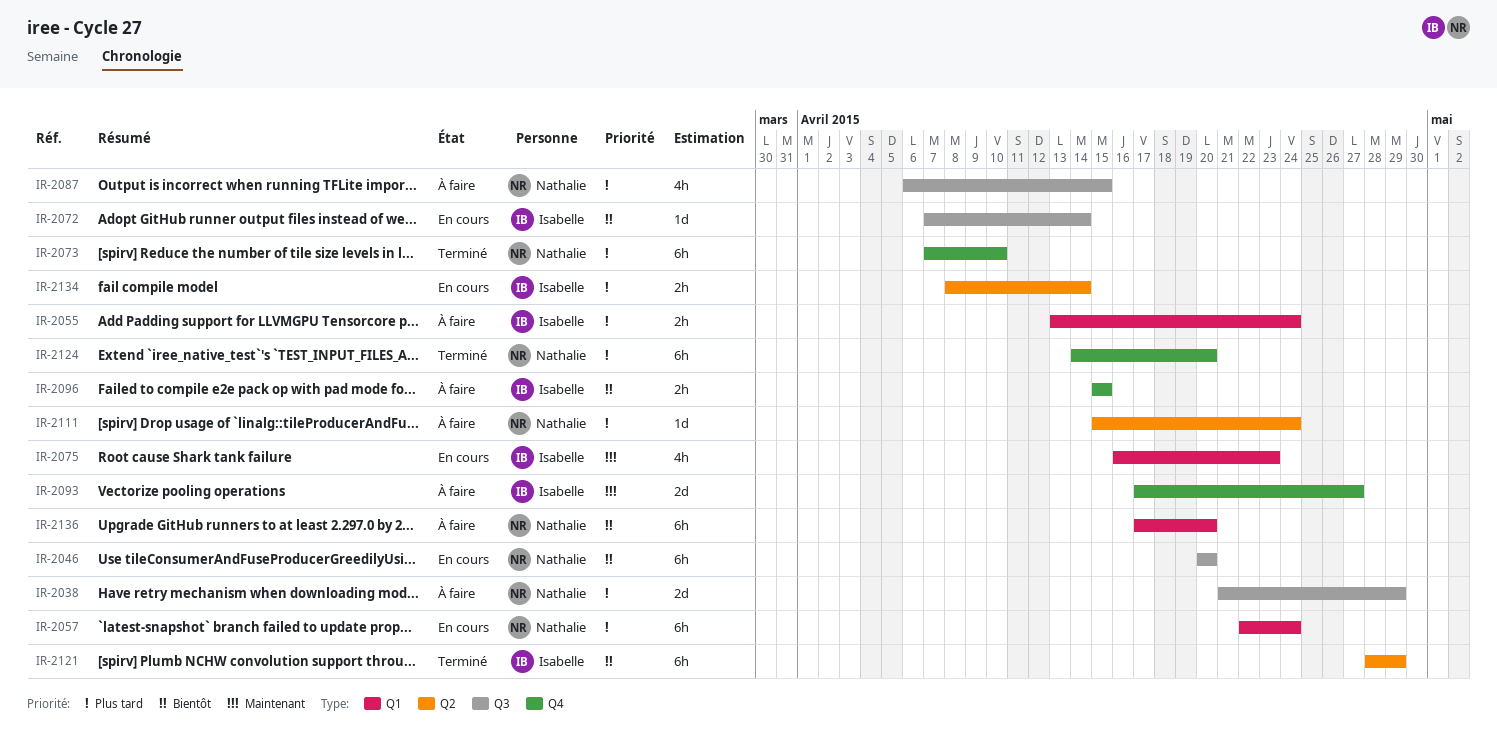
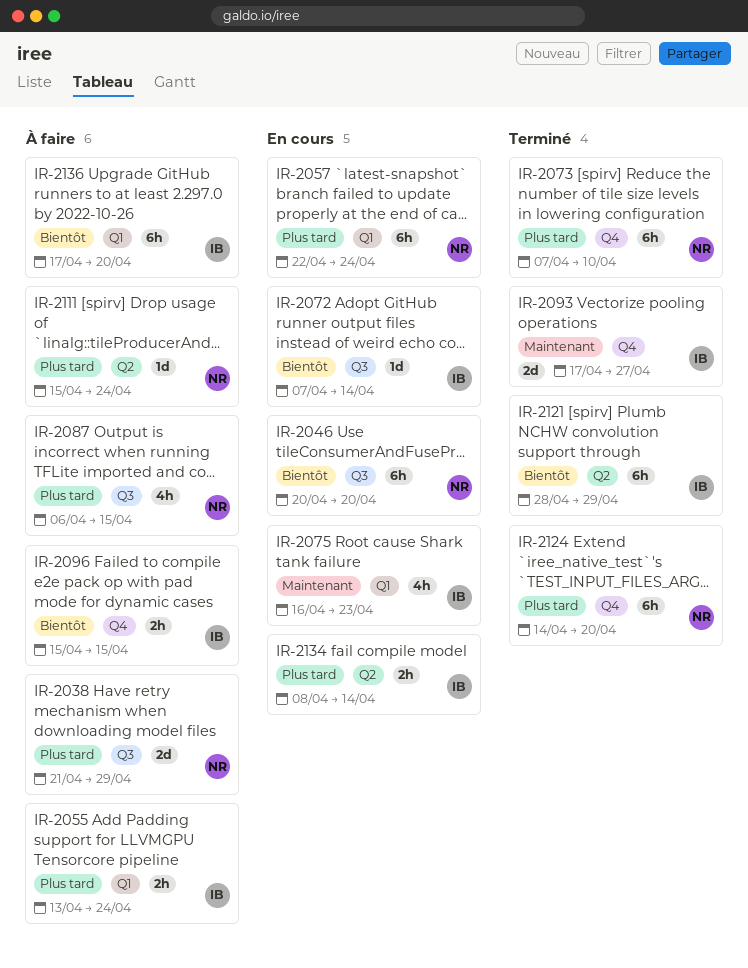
IR-2093, status: À faire -> Terminé
IR-2136, owner: Nathalie -> Isabelle

